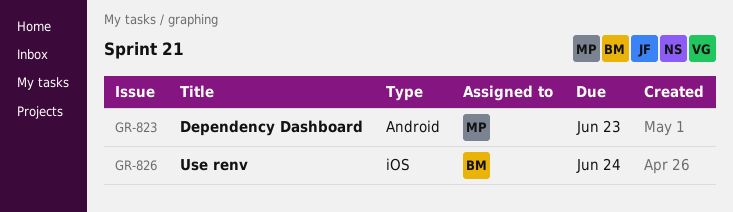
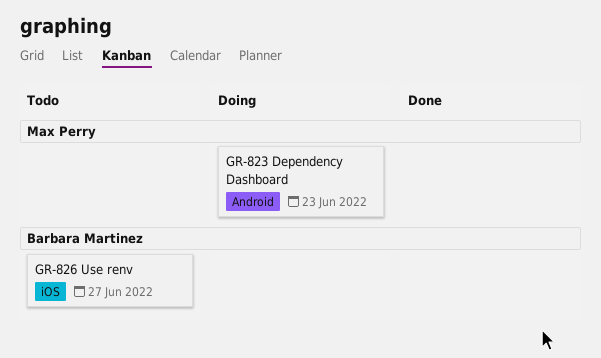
GR-826, due: Jun 24 -> Jun 27

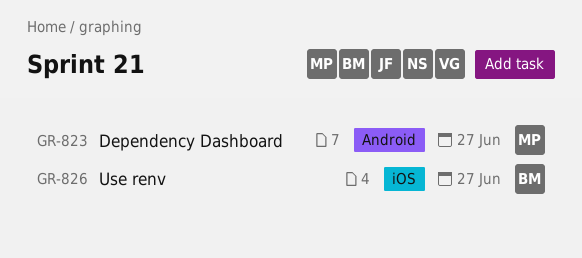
GR-823, due: Jun 23 -> Jun 27

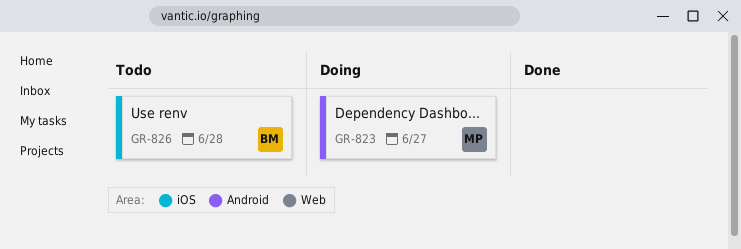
GR-826, due: Jun 27 -> Jun 28

